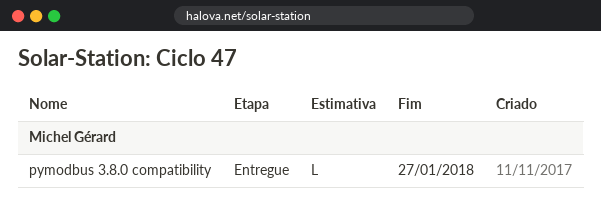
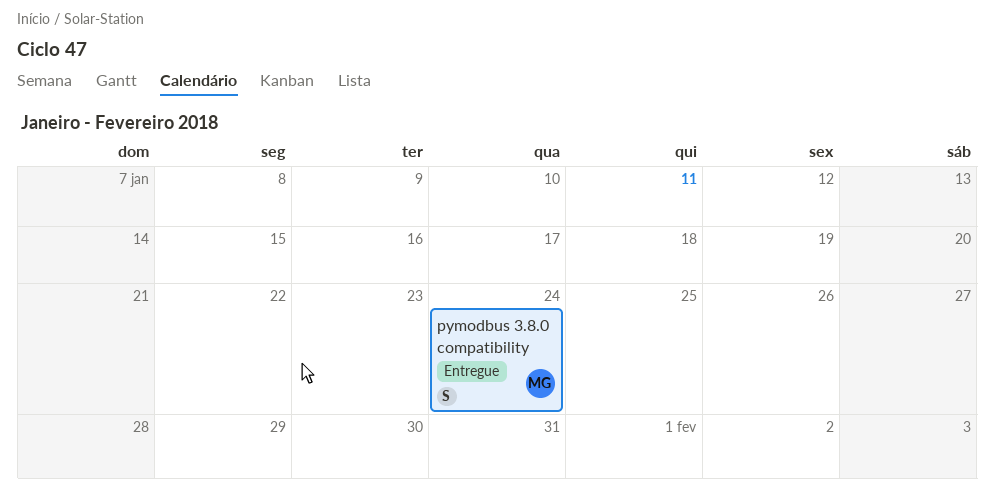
pymodbus 3.8.0 compatibility, estimate: L -> S
pymodbus 3.8.0 compatibility, due: Jan 27 -> Jan 24

